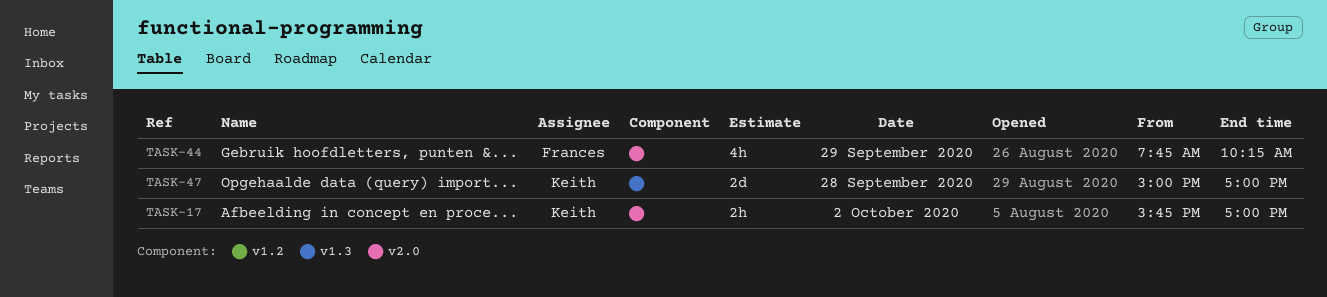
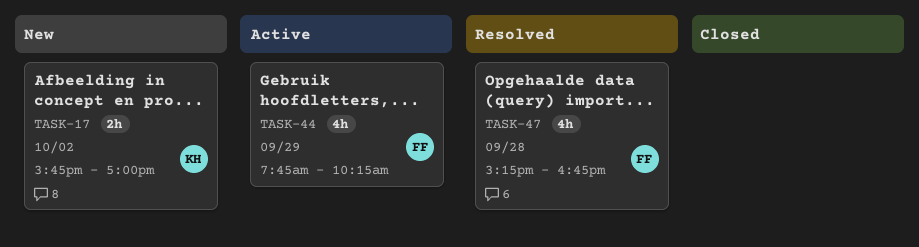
TASK-47, owner: Keith -> Frances
TASK-47, estimate: 2d -> 4h
TASK-47, begins: 15:00 -> 15:15
TASK-47, ends: 17:00 -> 16:45

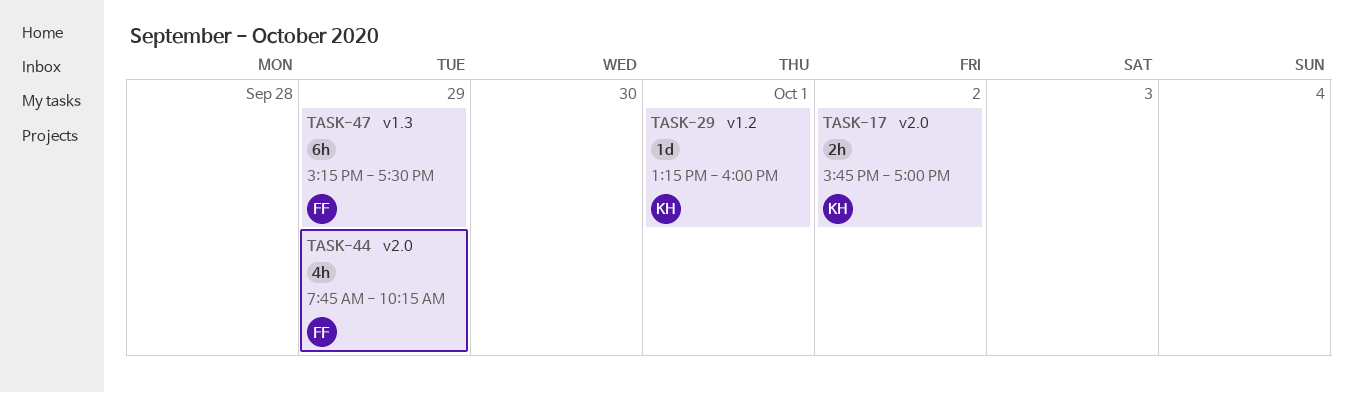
TASK-29: none -> present
TASK-47, estimate: 4h -> 6h
TASK-47, day: Sep 28 -> Sep 29
TASK-47, ends: 16:45 -> 17:30

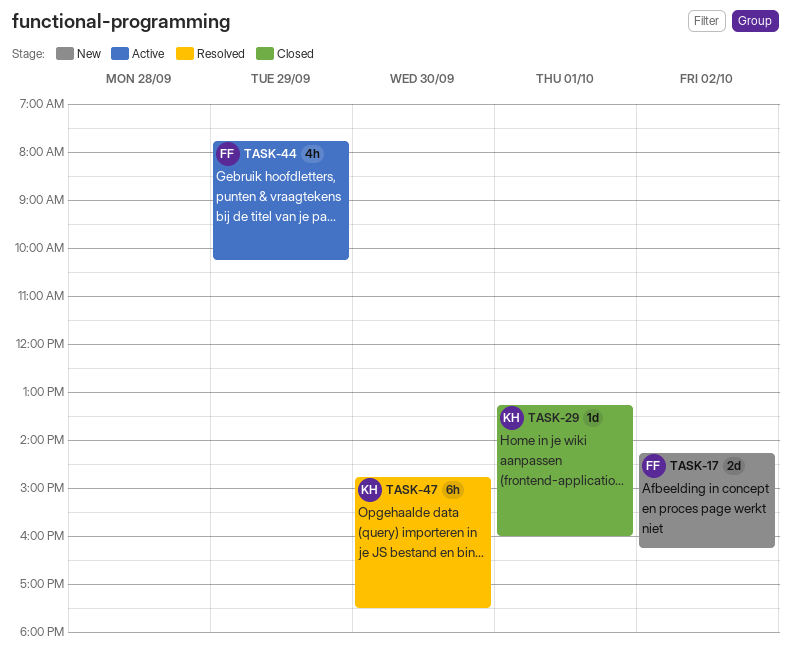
TASK-17, owner: KH -> FF
TASK-17, estimate: 2h -> 2d
TASK-17, begins: 15:45 -> 14:15
TASK-17, ends: 17:00 -> 16:15
TASK-47, owner: FF -> KH
TASK-47, day: Sep 29 -> Sep 30
TASK-47, begins: 15:15 -> 14:45

